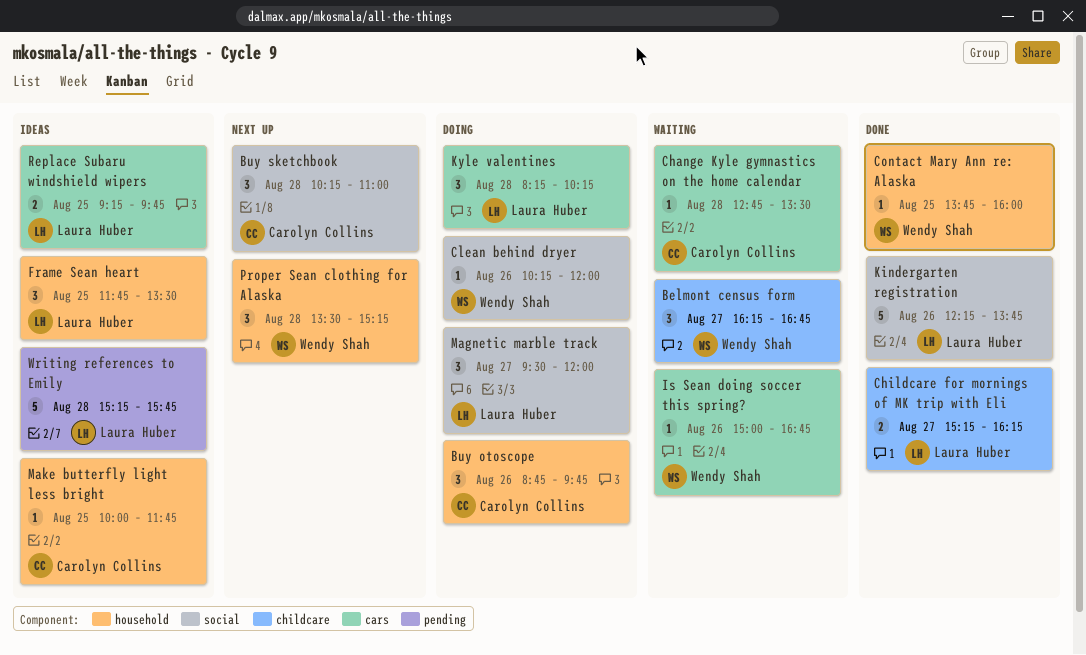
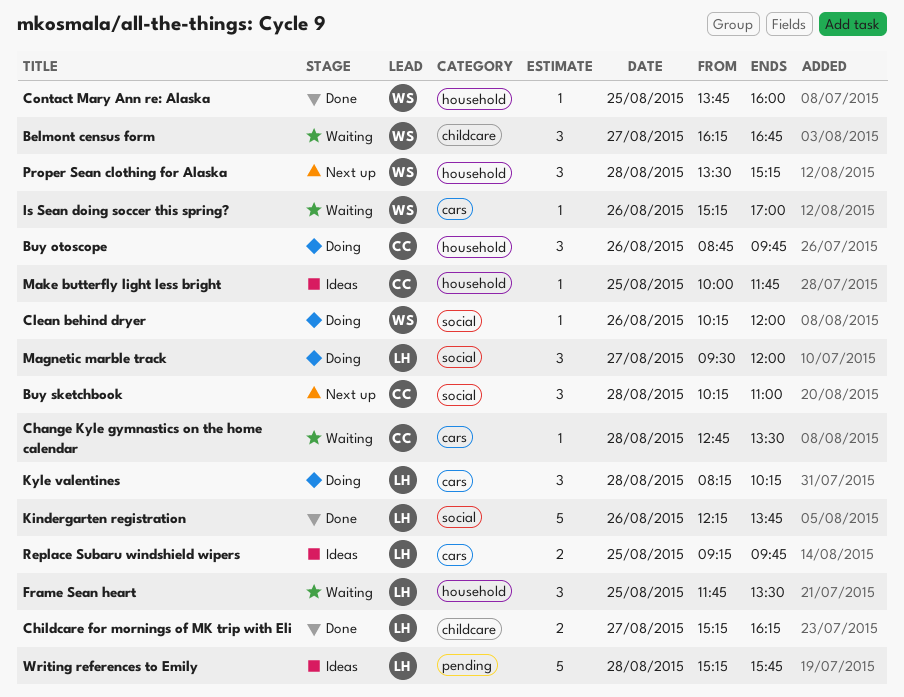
Frame Sean heart, status: Ideas -> Waiting
Is Sean doing soccer this spring?, begins: 15:00 -> 15:15
Is Sean doing soccer this spring?, ends: 16:45 -> 17:00

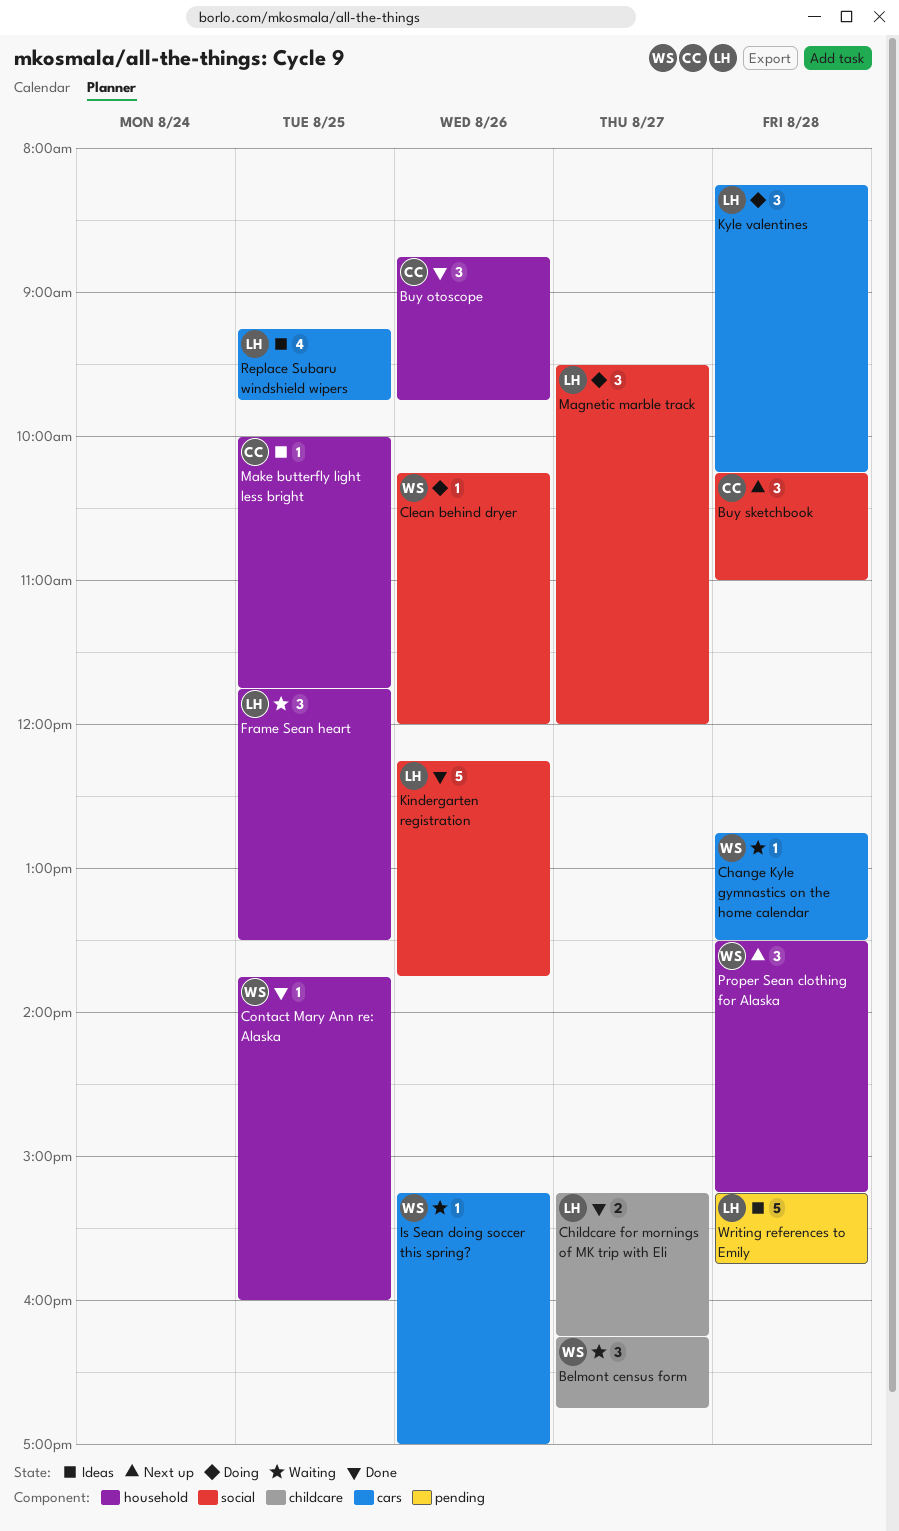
Buy otoscope, status: Doing -> Done
Change Kyle gymnastics on the home calendar, owner: CC -> WS
Replace Subaru windshield wipers, estimate: 2 -> 4

